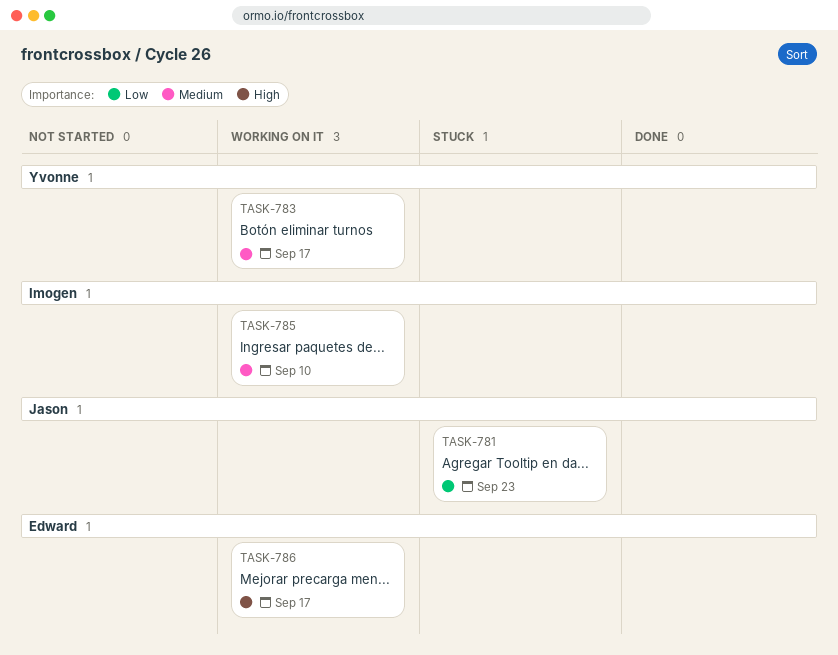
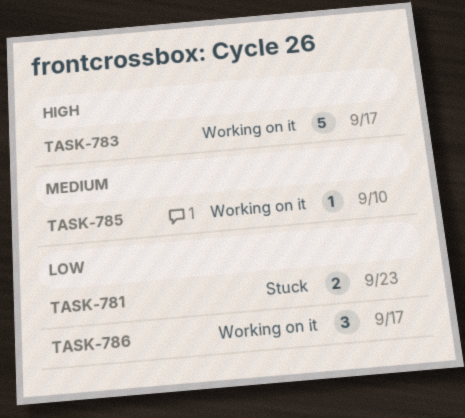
TASK-783, priority: Medium -> High
TASK-786, priority: High -> Low

